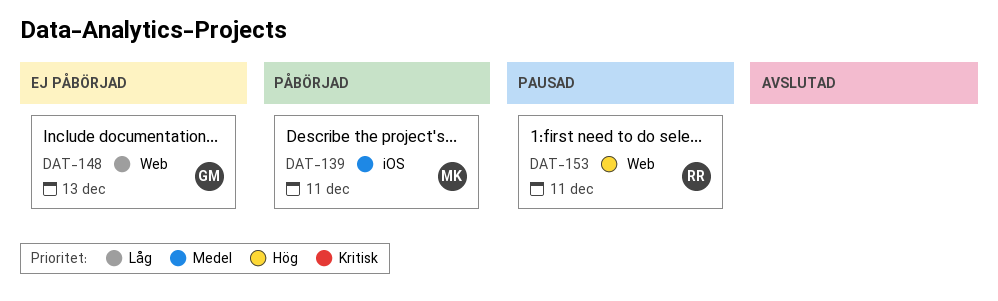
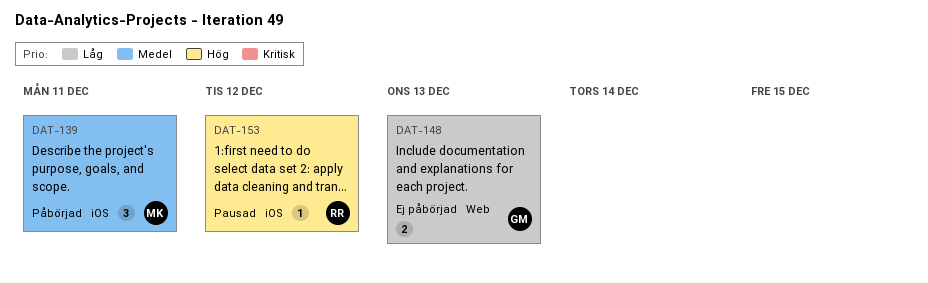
DAT-153, label: Web -> iOS
DAT-153, due: Dec 11 -> Dec 12

